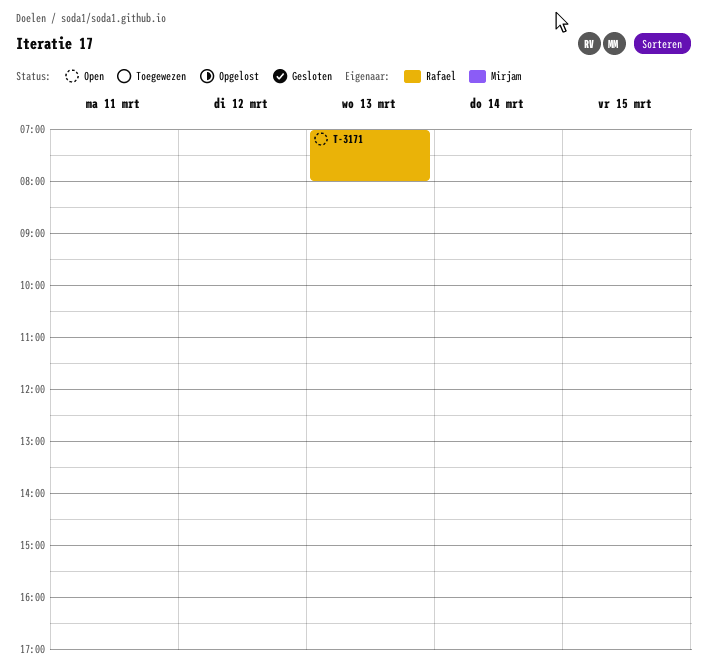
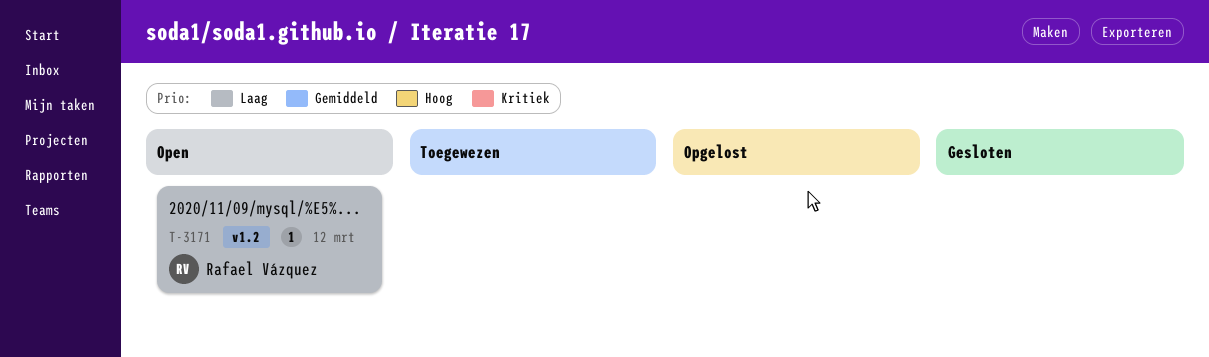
T-3171, day: Mar 13 -> Mar 12

